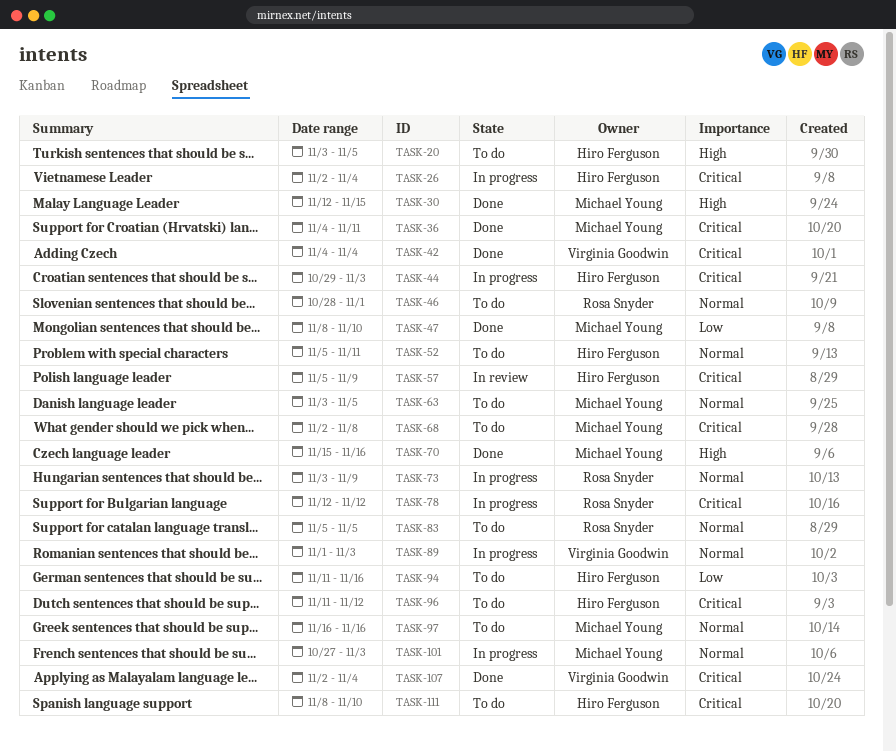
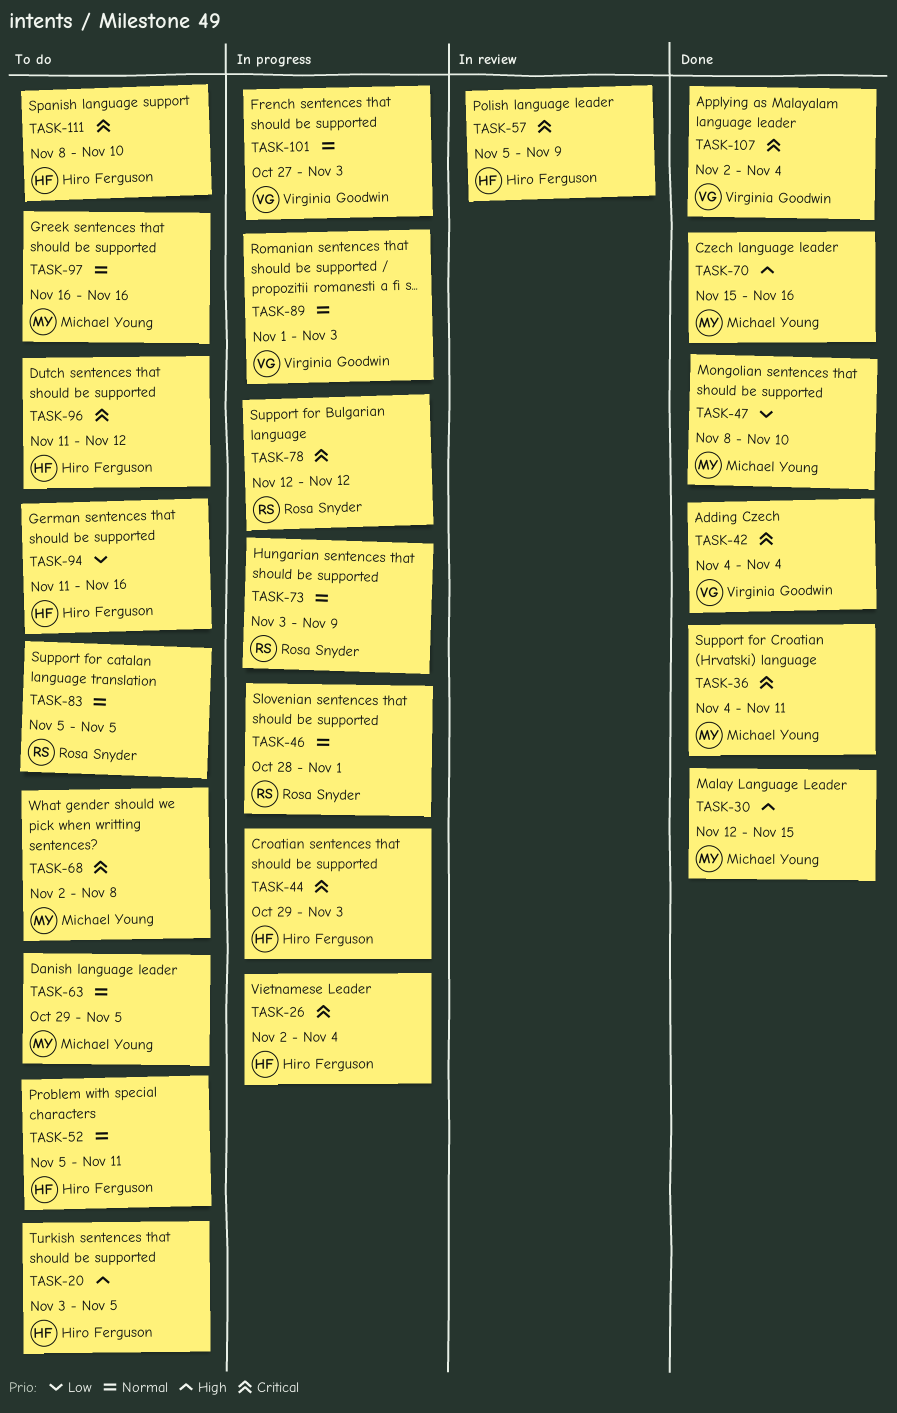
TASK-46, status: To do -> In progress
TASK-63, start: Nov 3 -> Oct 29
TASK-101, owner: Michael Young -> Virginia Goodwin

